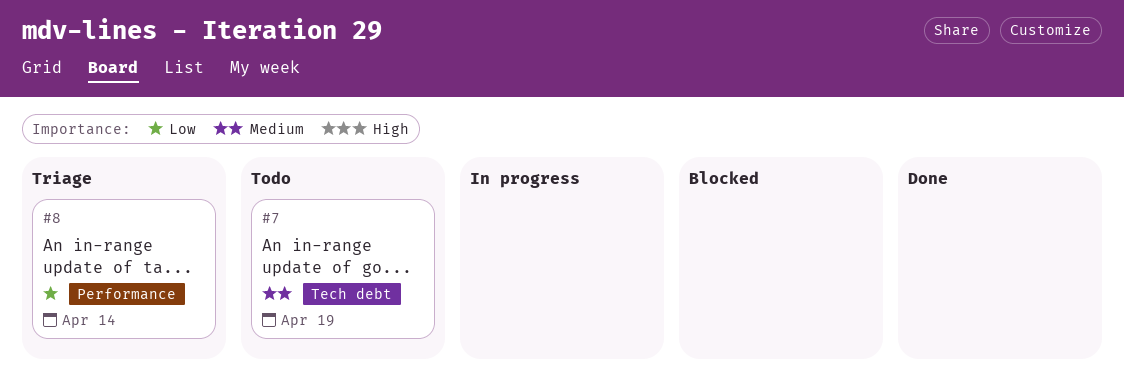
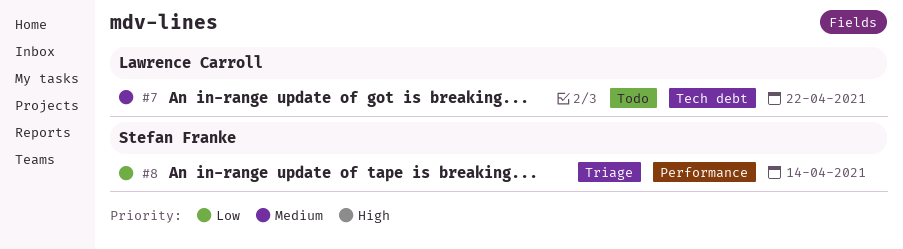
#7, due: Apr 19 -> Apr 22

